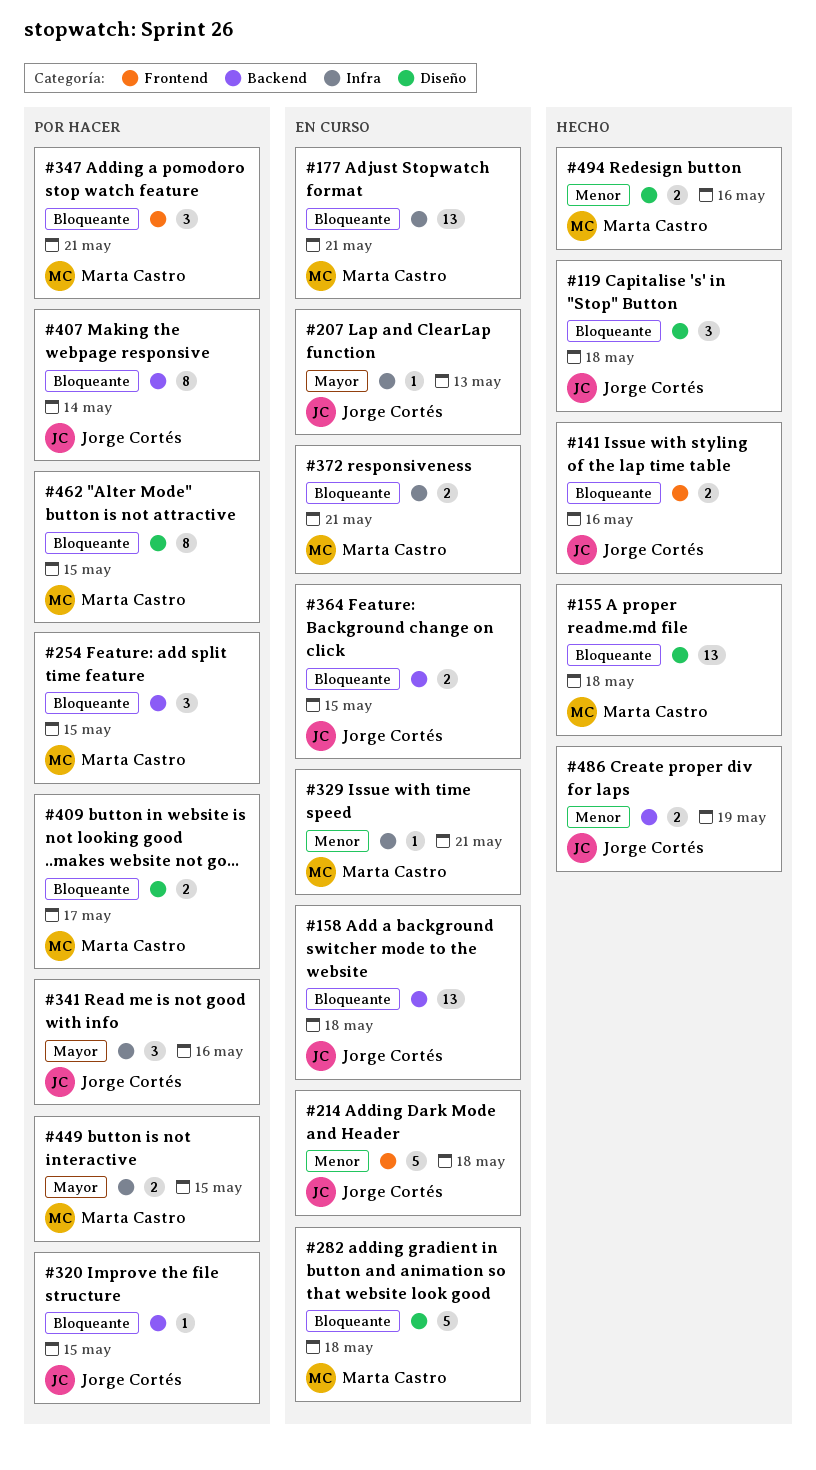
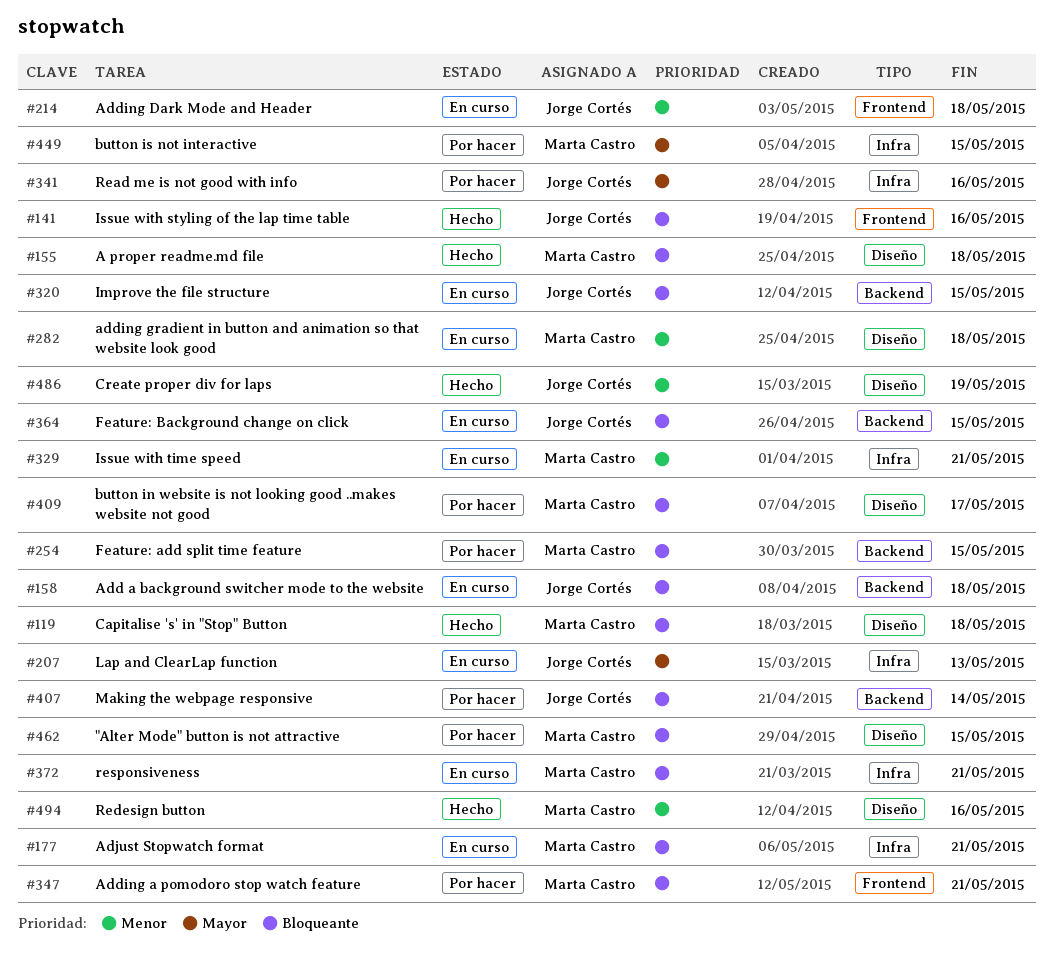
#119, owner: Jorge Cortés -> Marta Castro
#282, priority: Bloqueante -> Menor
#320, status: Por hacer -> En curso
#486, label: Backend -> Diseño

